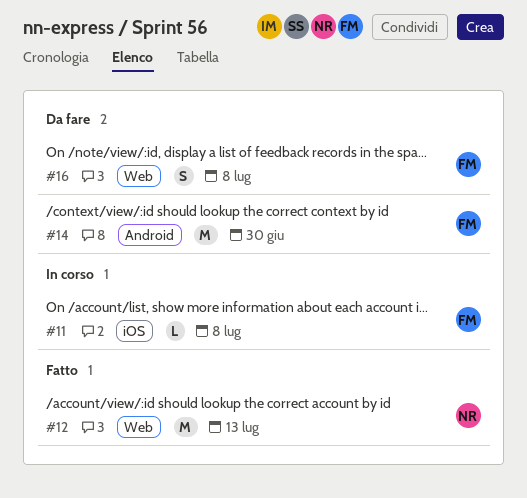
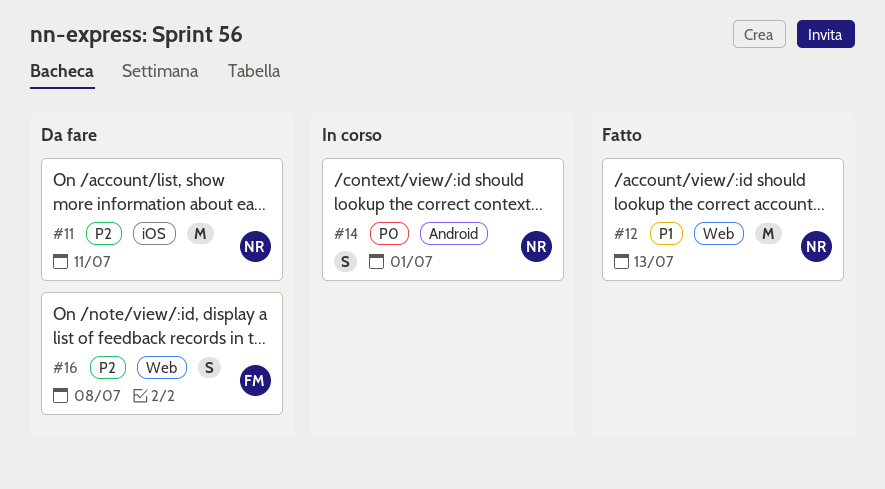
#11, status: In corso -> Da fare
#11, owner: FM -> NR
#11, estimate: L -> M
#11, due: Jul 8 -> Jul 11
#14, status: Da fare -> In corso
#14, owner: FM -> NR
#14, estimate: M -> S
#14, due: Jun 30 -> Jul 1

